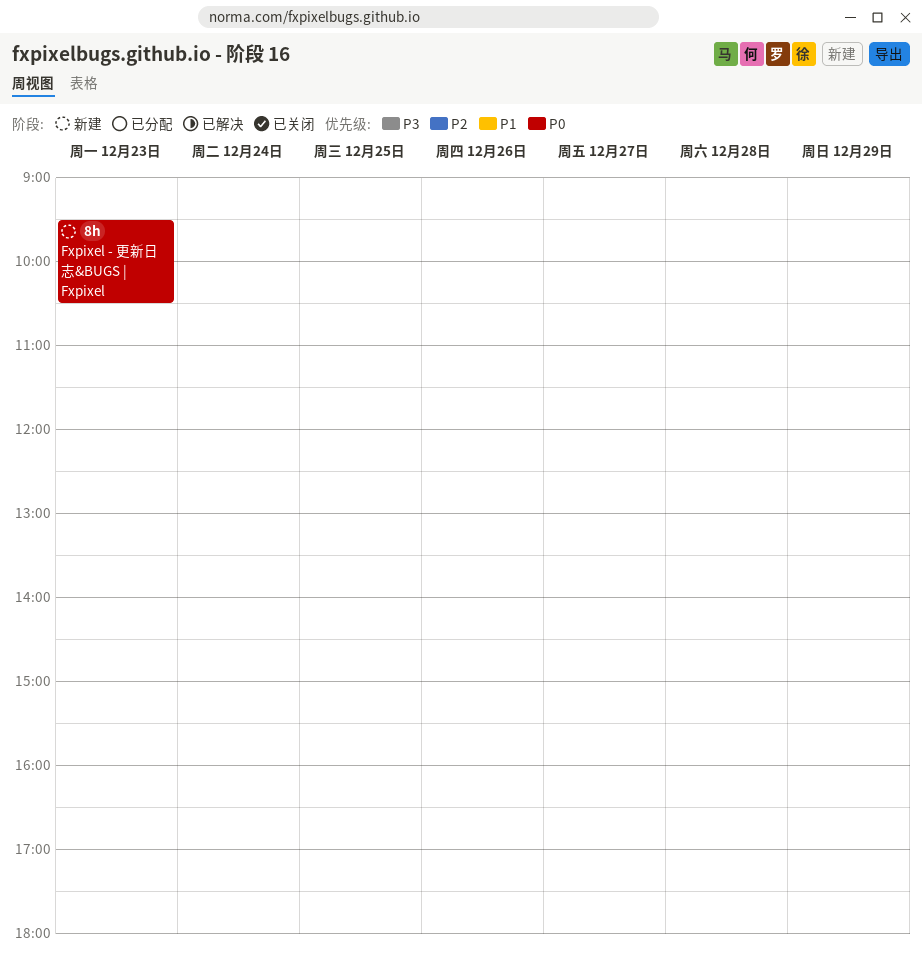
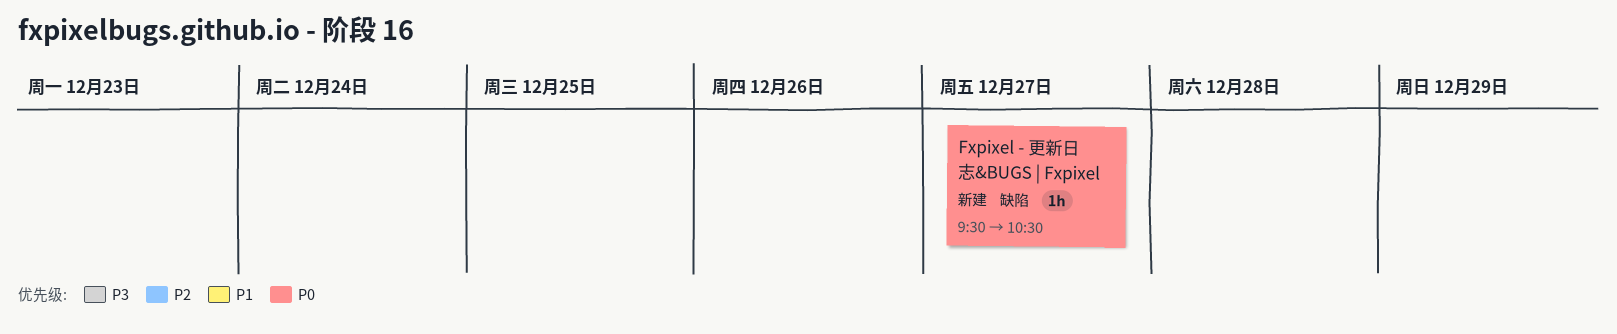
Fxpixel - 更新日志&BUGS | Fxpixel, estimate: 8h -> 1h
Fxpixel - 更新日志&BUGS | Fxpixel, day: Dec 23 -> Dec 27

